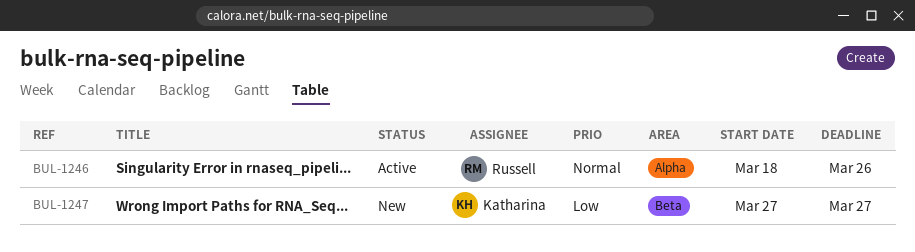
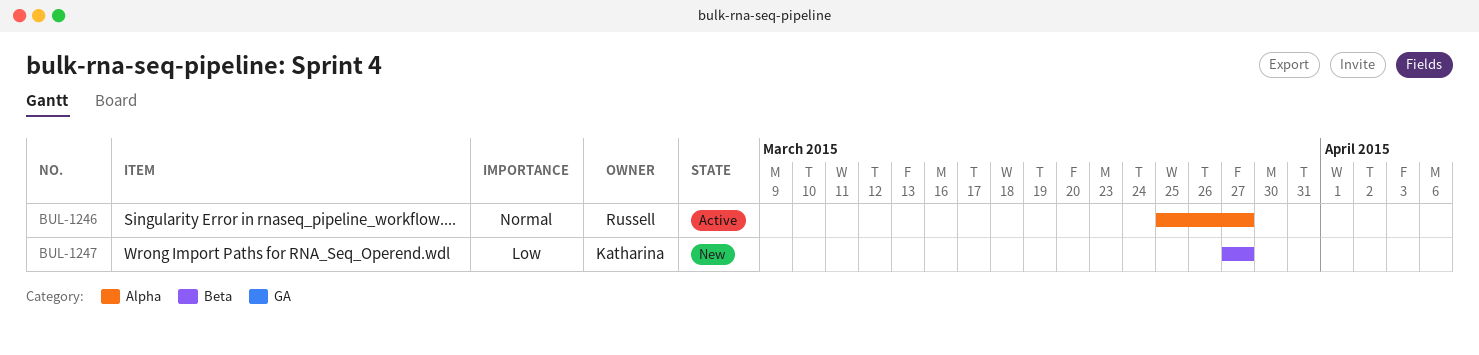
BUL-1246, start: Mar 18 -> Mar 25
BUL-1246, due: Mar 26 -> Mar 27

